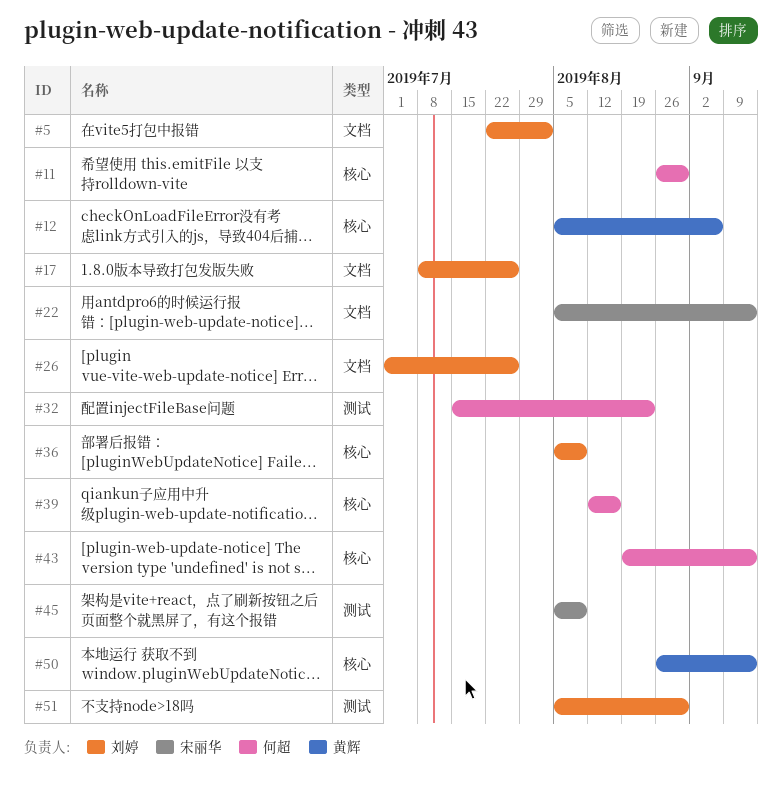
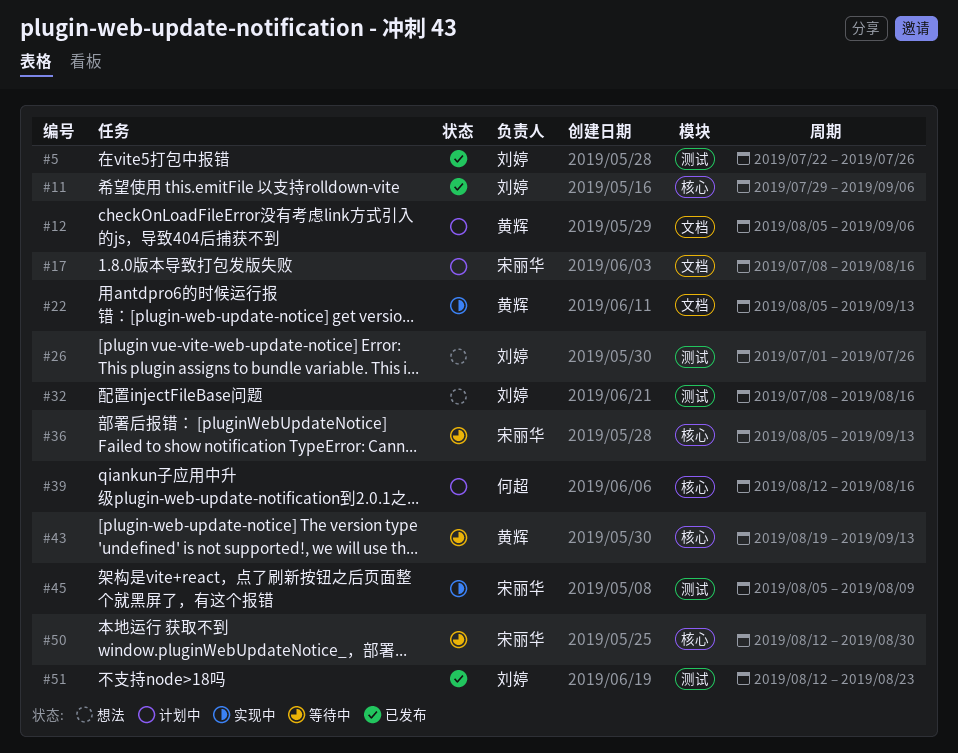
#5, label: 文档 -> 测试
#5, due: Aug 2 -> Jul 26
#11, owner: 何超 -> 刘婷
#11, start: Aug 26 -> Jul 29
#11, due: Aug 30 -> Sep 6
#12, label: 核心 -> 文档
#17, owner: 刘婷 -> 宋丽华
#17, due: Jul 26 -> Aug 16
#22, owner: 宋丽华 -> 黄辉
#26, label: 文档 -> 测试
#32, owner: 何超 -> 刘婷
#32, start: Jul 15 -> Jul 8
#32, due: Aug 23 -> Aug 16
#36, owner: 刘婷 -> 宋丽华
#36, due: Aug 9 -> Sep 13
#43, owner: 何超 -> 黄辉
#50, owner: 黄辉 -> 宋丽华
#50, start: Aug 26 -> Aug 12
#50, due: Sep 13 -> Aug 30
#51, start: Aug 5 -> Aug 12
#51, due: Aug 30 -> Aug 23

